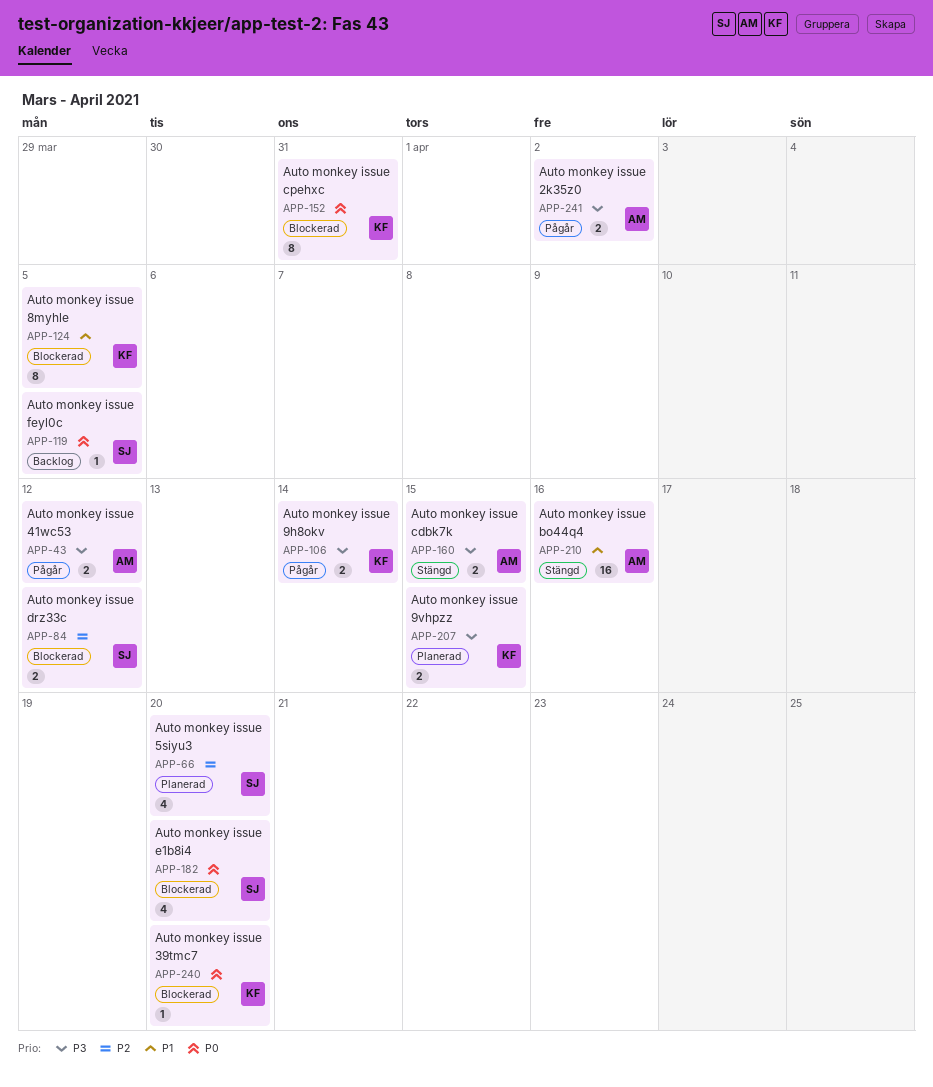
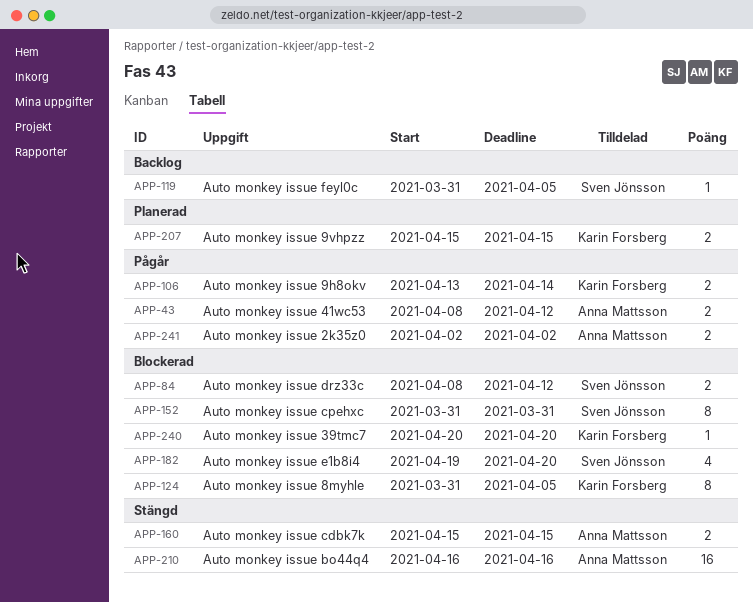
APP-66: present -> none
APP-152, owner: Karin Forsberg -> Sven Jönsson

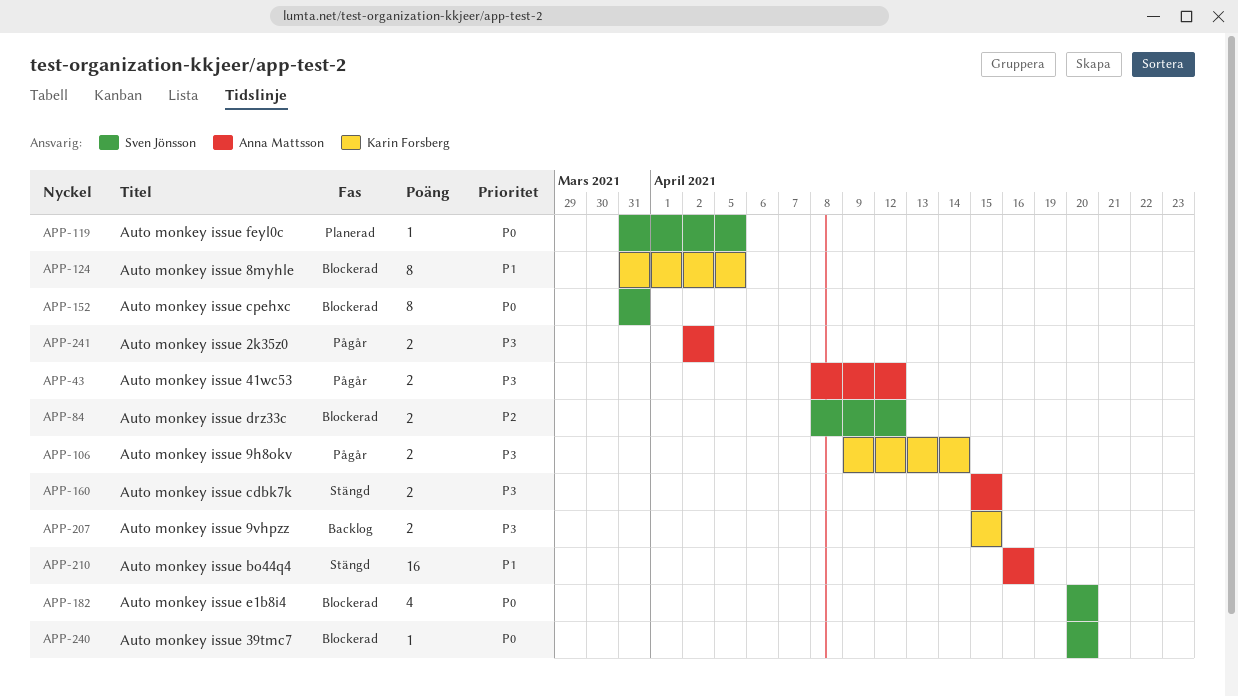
APP-106, start: Apr 13 -> Apr 9
APP-119, status: Backlog -> Planerad
APP-182, start: Apr 19 -> Apr 20
APP-207, status: Planerad -> Backlog
APP-240, owner: Karin Forsberg -> Sven Jönsson

